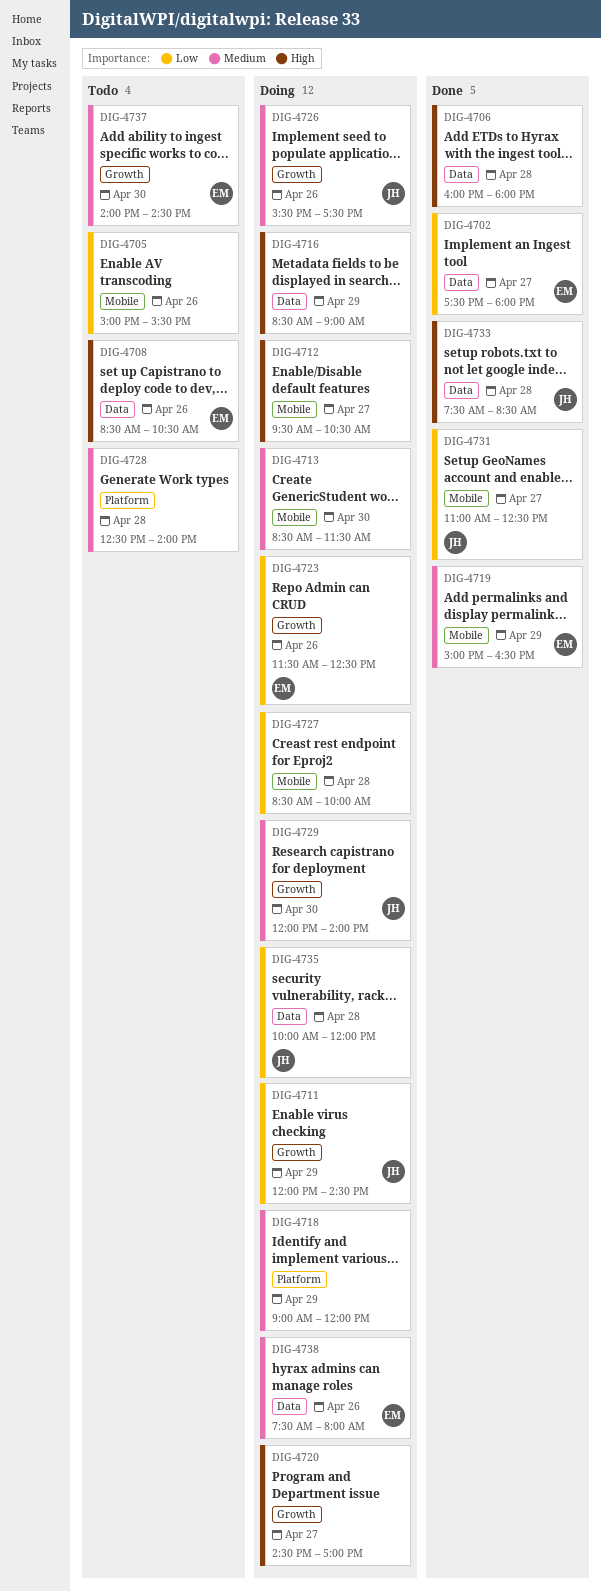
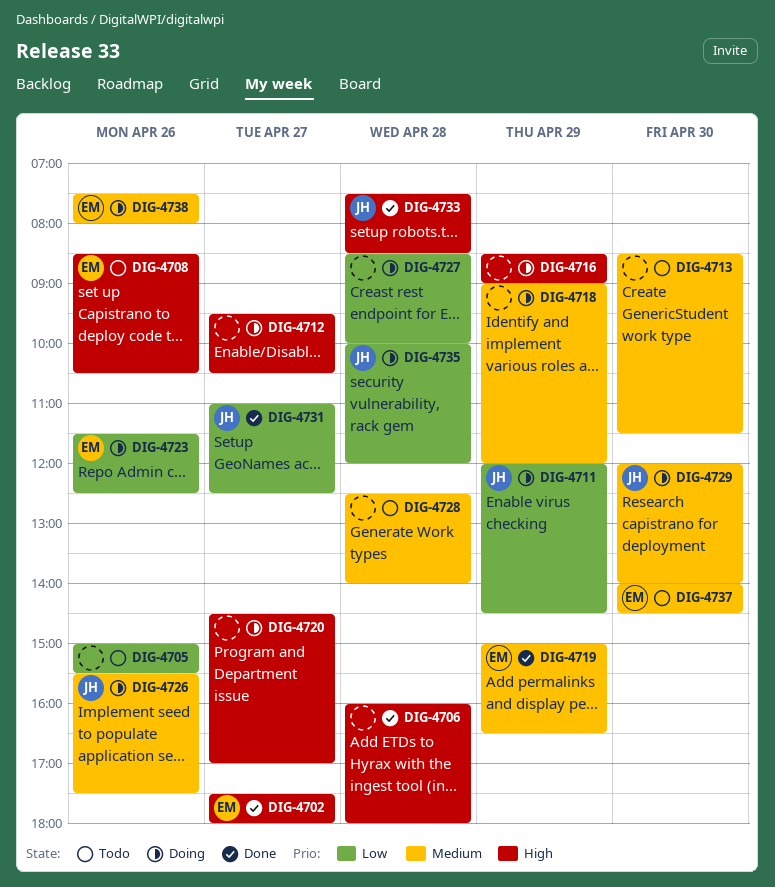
DIG-4702, priority: Low -> High
DIG-4713, status: Doing -> Todo

